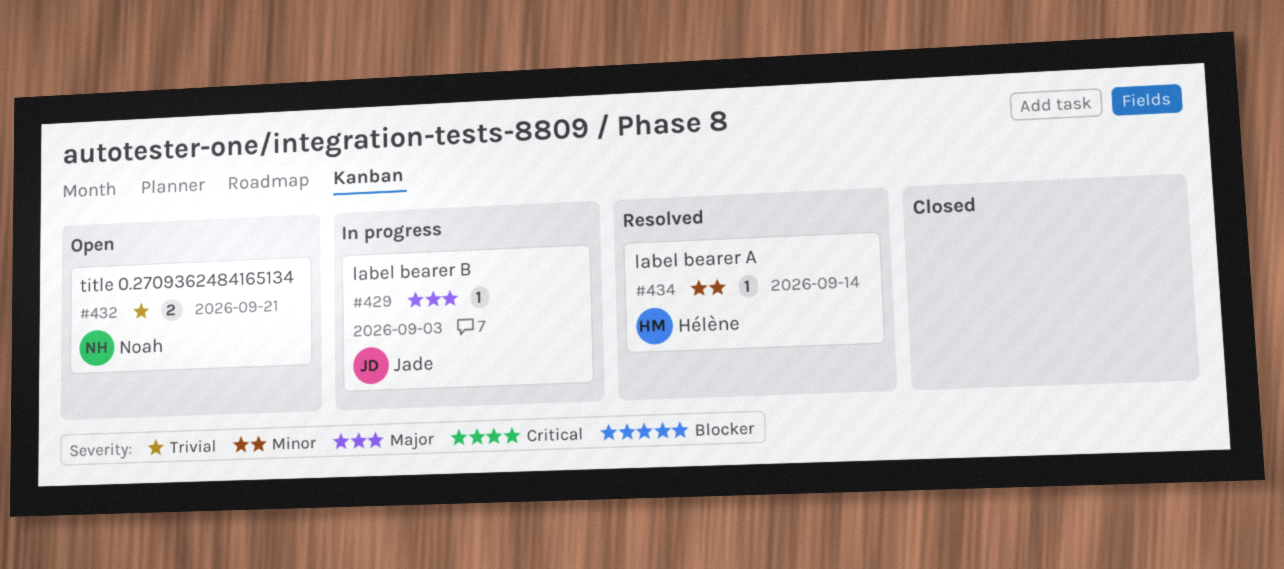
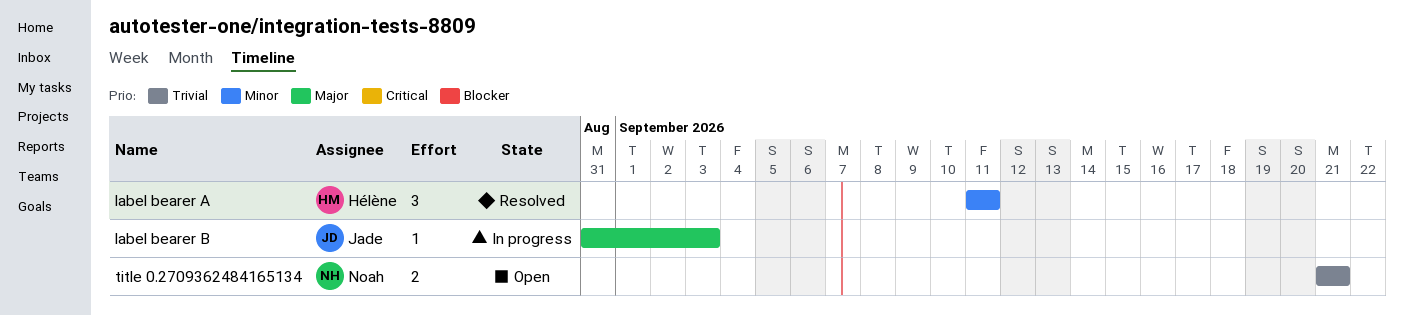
label bearer A, estimate: 1 -> 3
label bearer A, due: Sep 14 -> Sep 11

